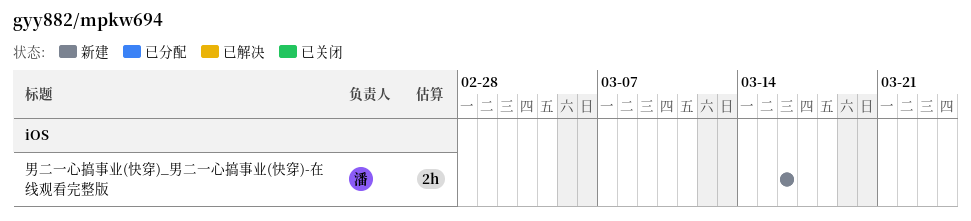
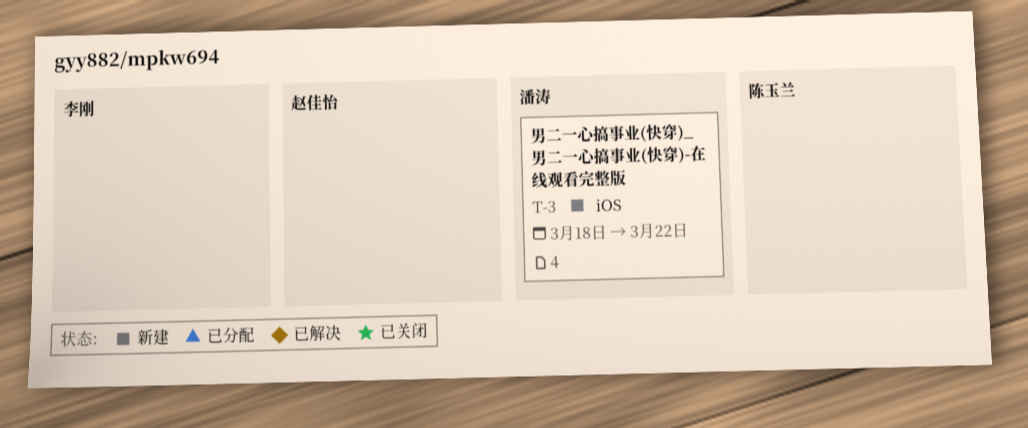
男二一心搞事业(快穿)_男二一心搞事业(快穿)-在线观看完整版, start: Mar 16 -> Mar 18
男二一心搞事业(快穿)_男二一心搞事业(快穿)-在线观看完整版, due: Mar 16 -> Mar 22

